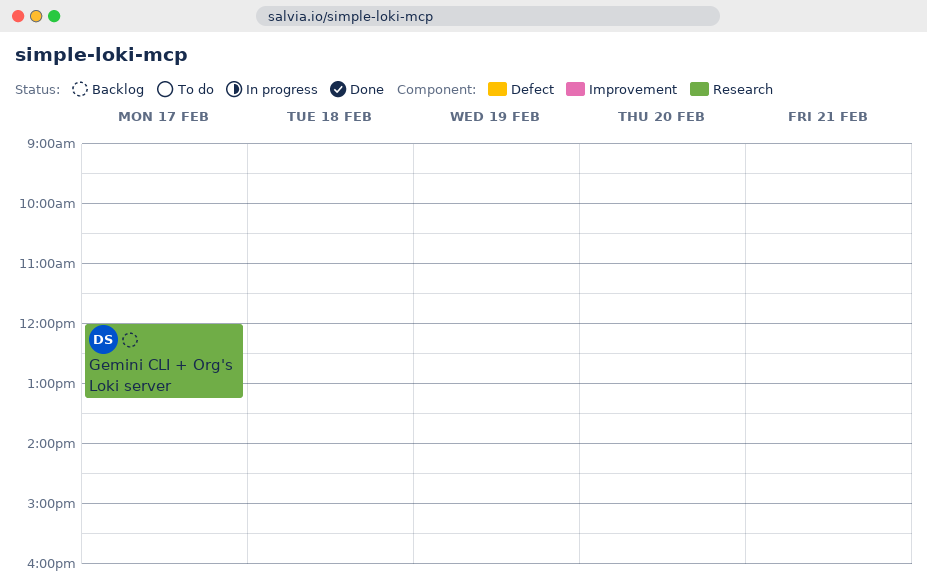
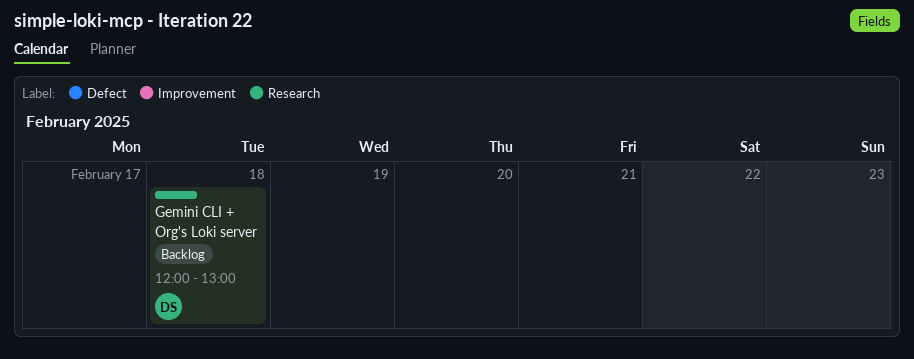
Gemini CLI + Org's Loki server, day: Feb 17 -> Feb 18
Gemini CLI + Org's Loki server, ends: 13:15 -> 13:00

